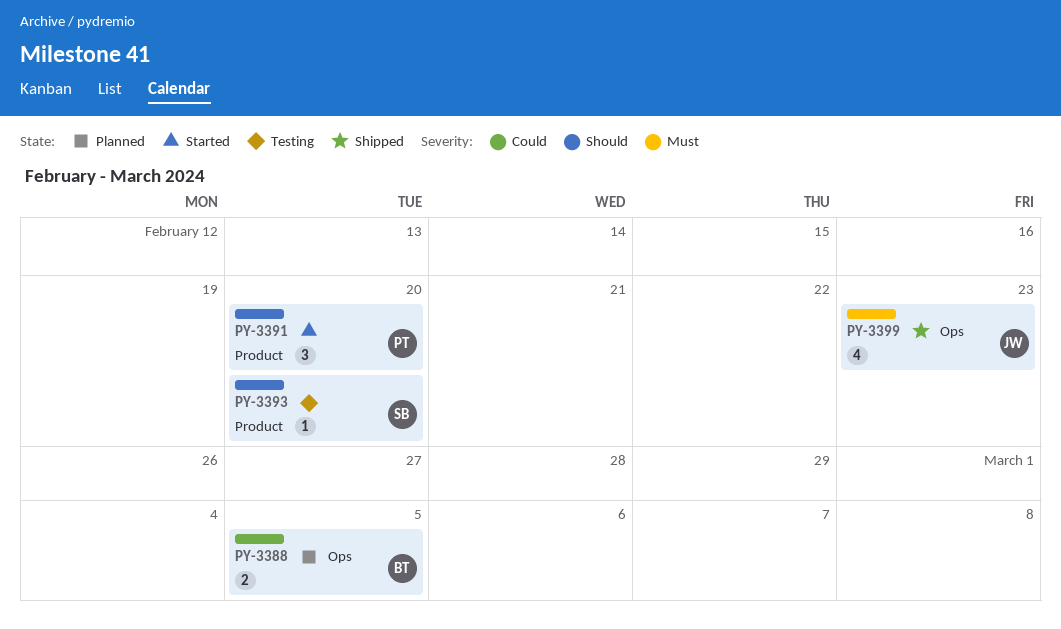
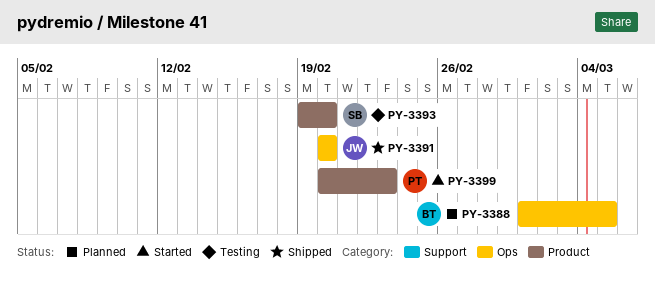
PY-3391, status: Started -> Shipped
PY-3391, owner: PT -> JW
PY-3391, label: Product -> Ops
PY-3399, status: Shipped -> Started
PY-3399, owner: JW -> PT
PY-3399, label: Ops -> Product

